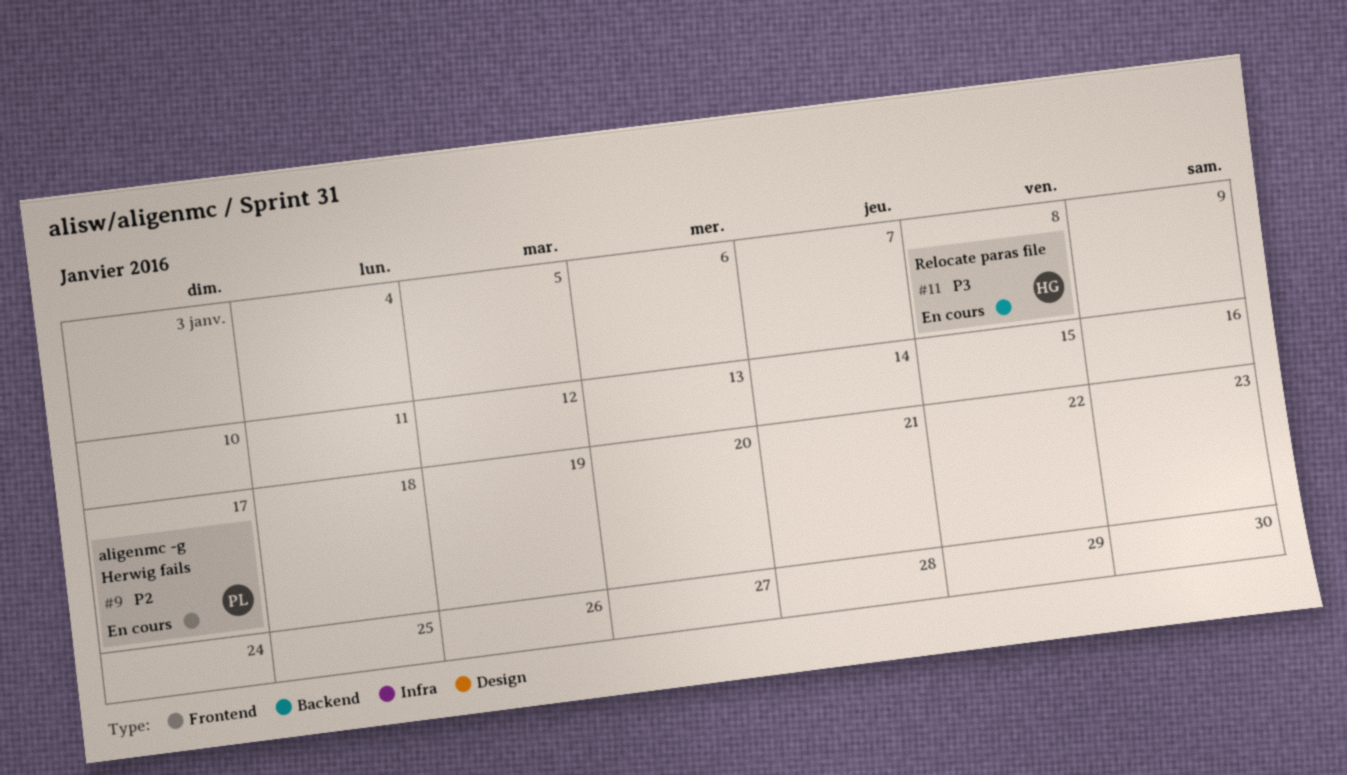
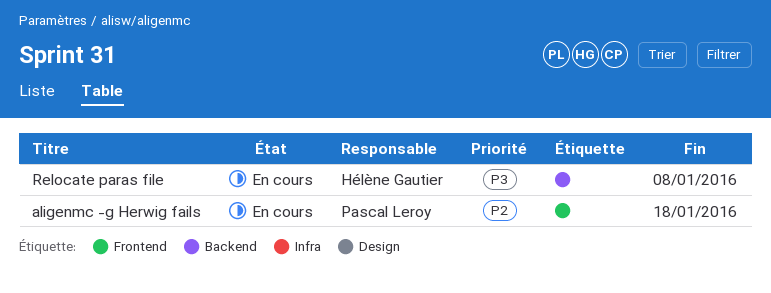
aligenmc -g Herwig fails, due: Jan 17 -> Jan 18

